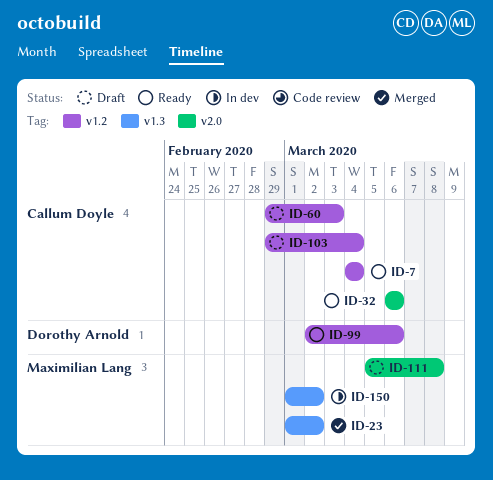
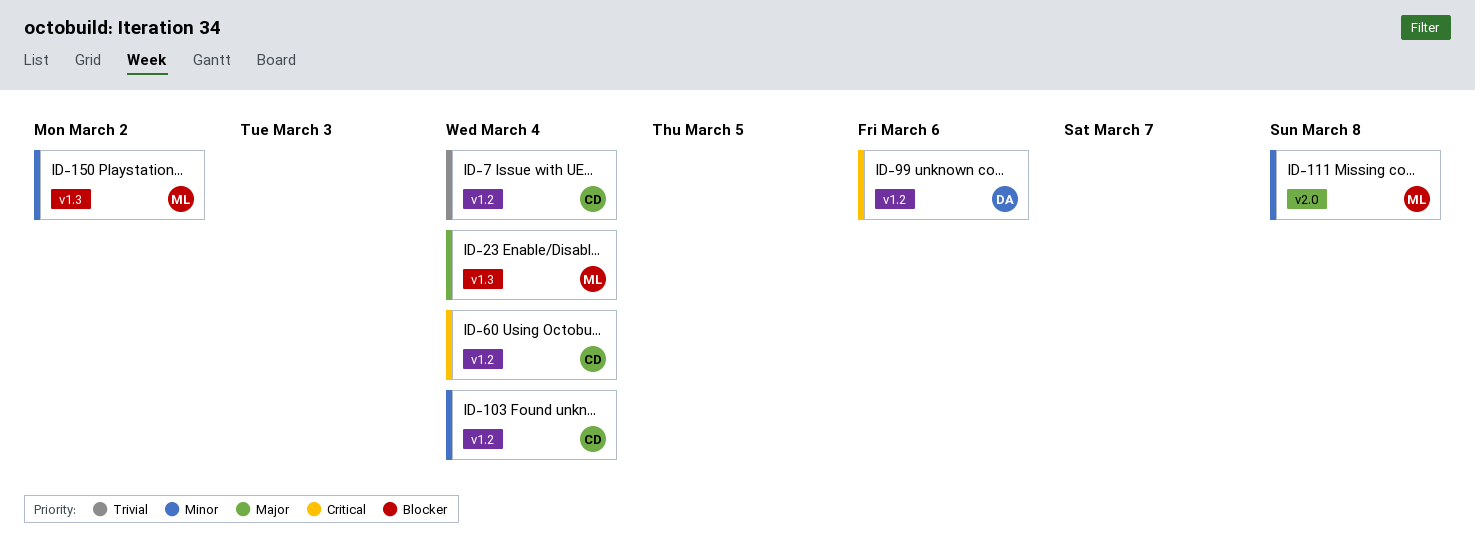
ID-23, due: Mar 2 -> Mar 4
ID-32: present -> none
ID-60, due: Mar 3 -> Mar 4

